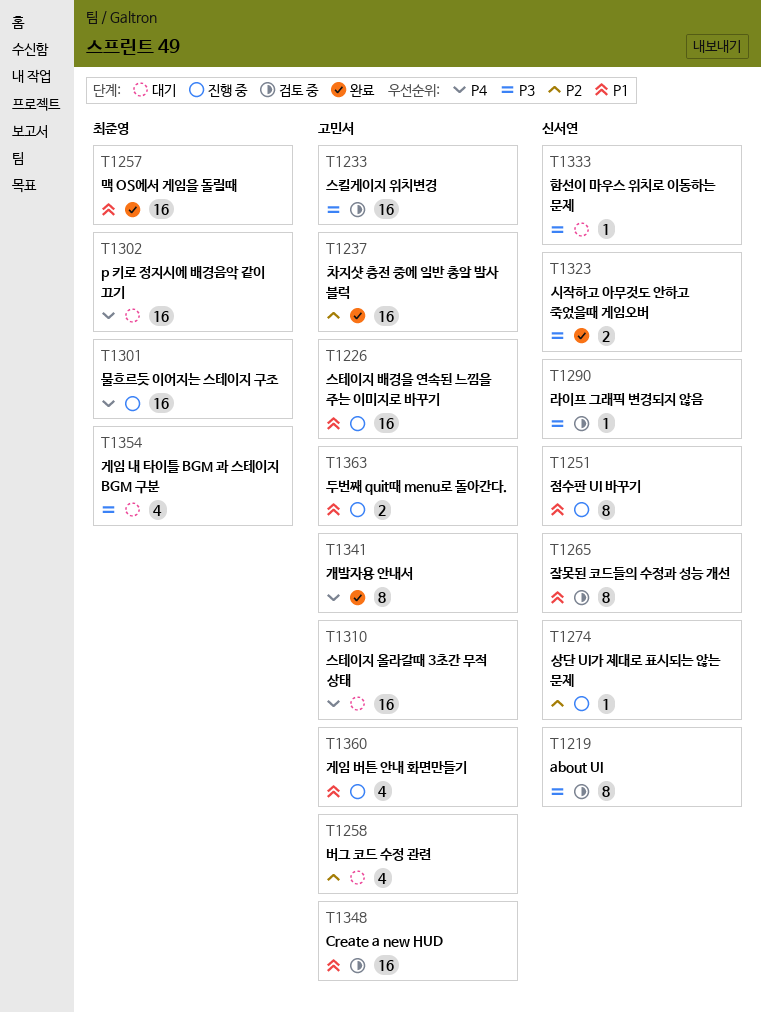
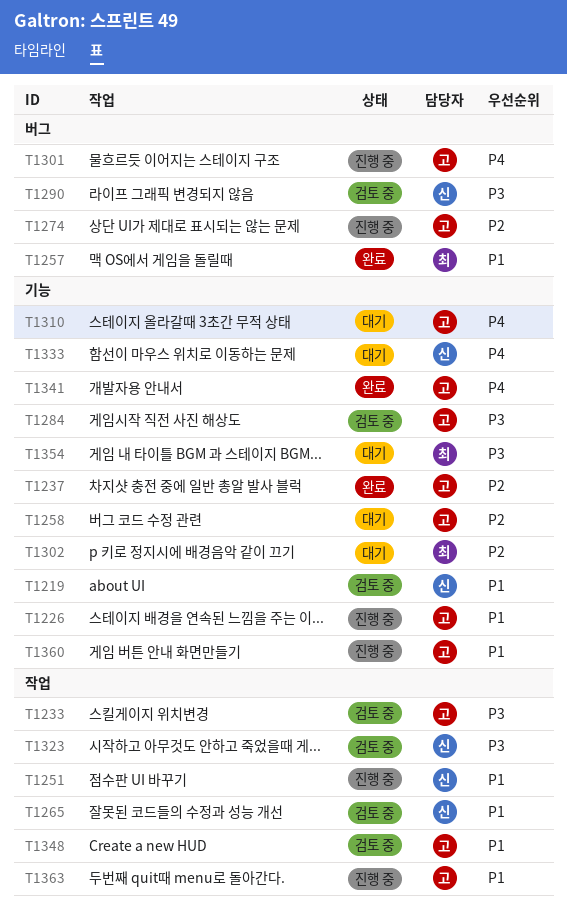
T1219, priority: P3 -> P1
T1274, owner: 신서연 -> 고민서
T1284: none -> present
T1301, owner: 최준영 -> 고민서
T1302, priority: P4 -> P2
T1323, status: 완료 -> 검토 중
T1333, priority: P3 -> P4

